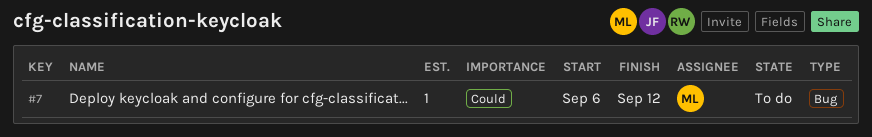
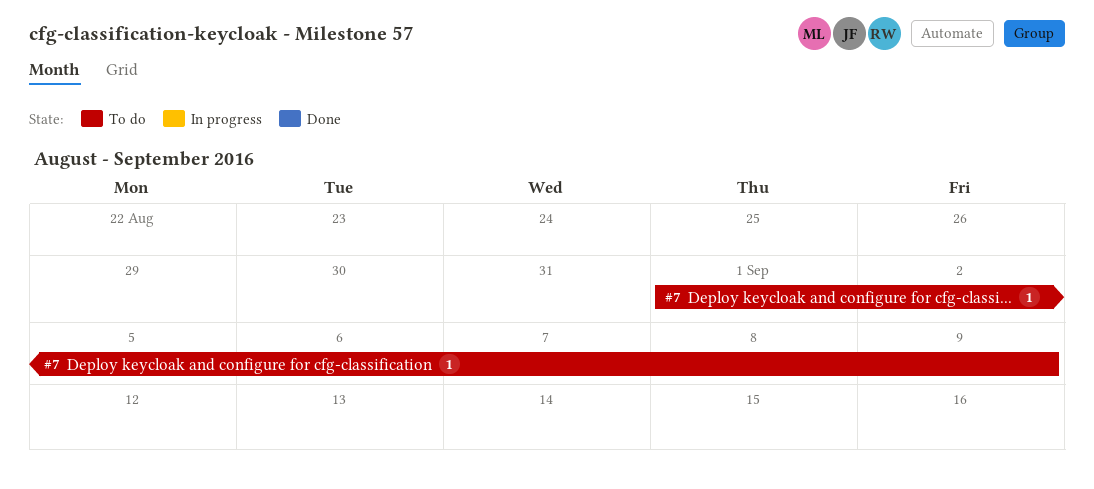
#7, start: Sep 6 -> Sep 1
#7, due: Sep 12 -> Sep 9

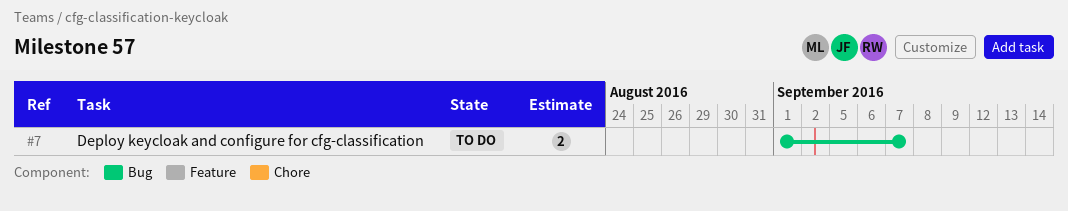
#7, estimate: 1 -> 2
#7, due: Sep 9 -> Sep 7

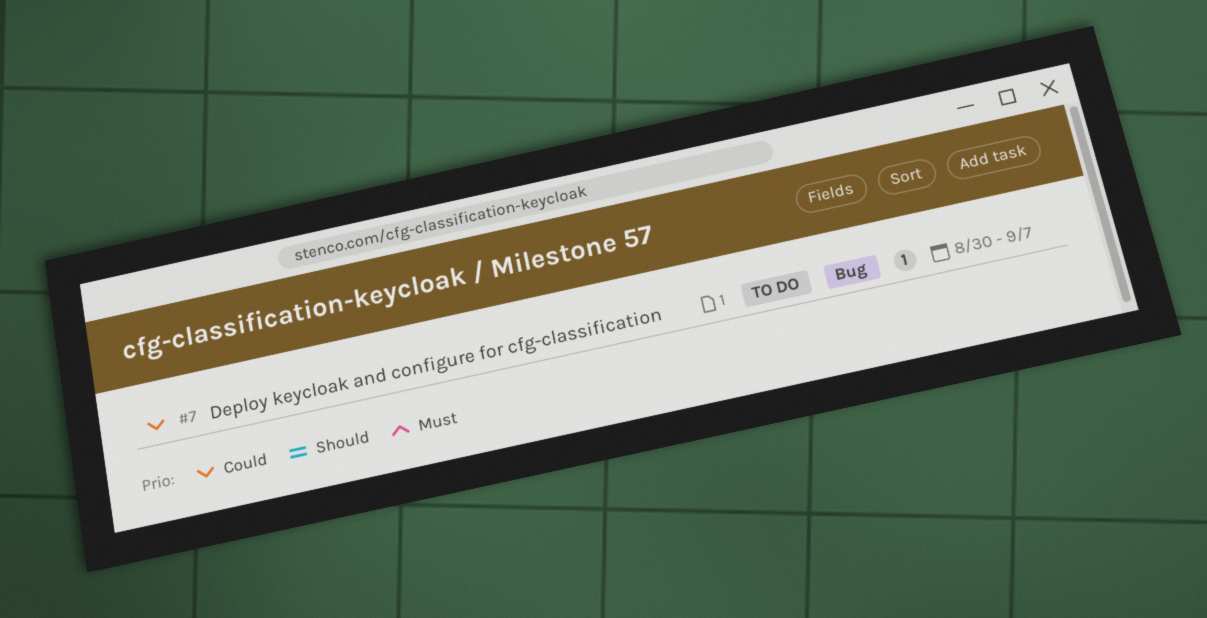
#7, estimate: 2 -> 1
#7, start: Sep 1 -> Aug 30

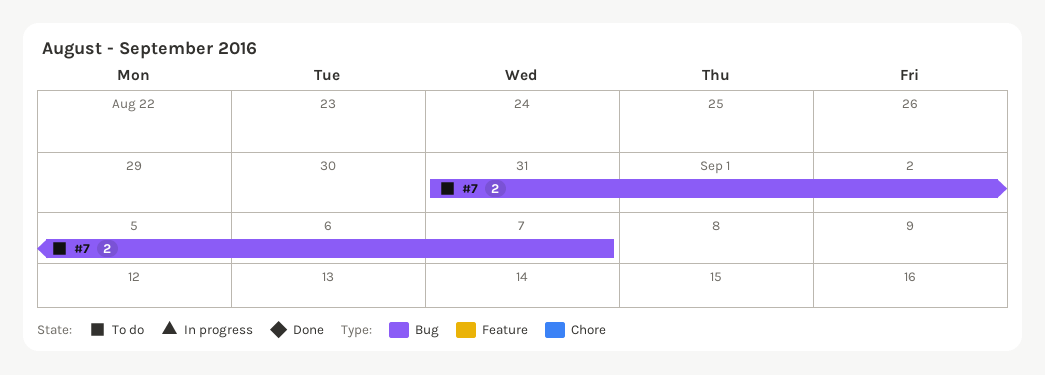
#7, estimate: 1 -> 2
#7, start: Aug 30 -> Aug 31

